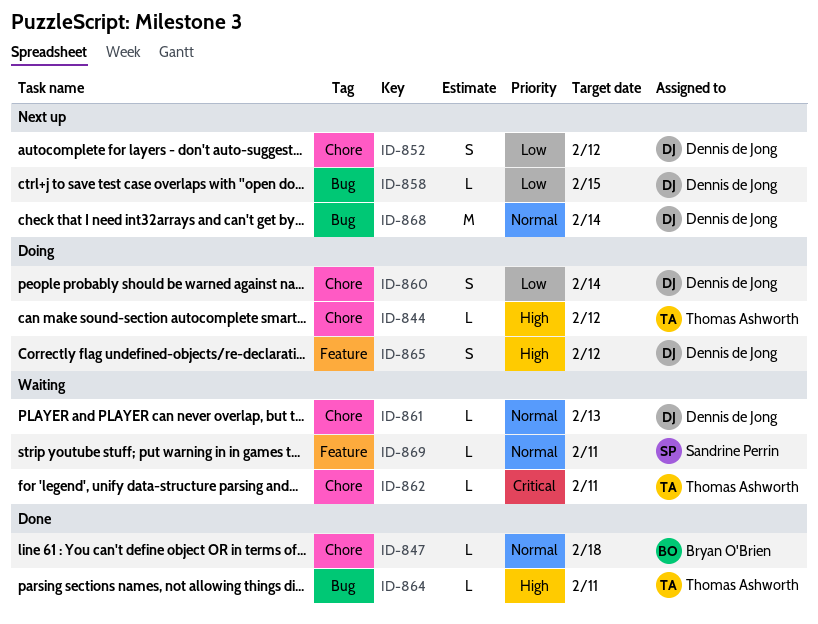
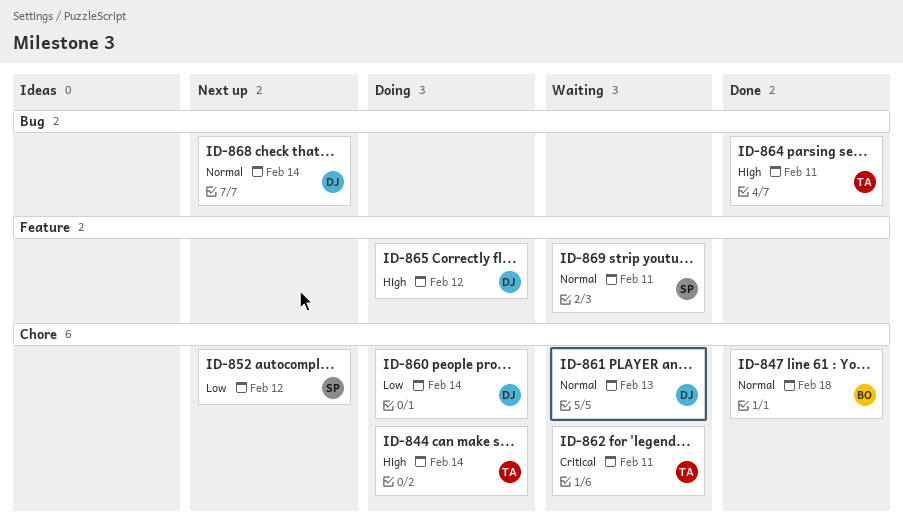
ID-844, due: Feb 12 -> Feb 14
ID-852, owner: Dennis de Jong -> Sandrine Perrin
ID-858: present -> none

